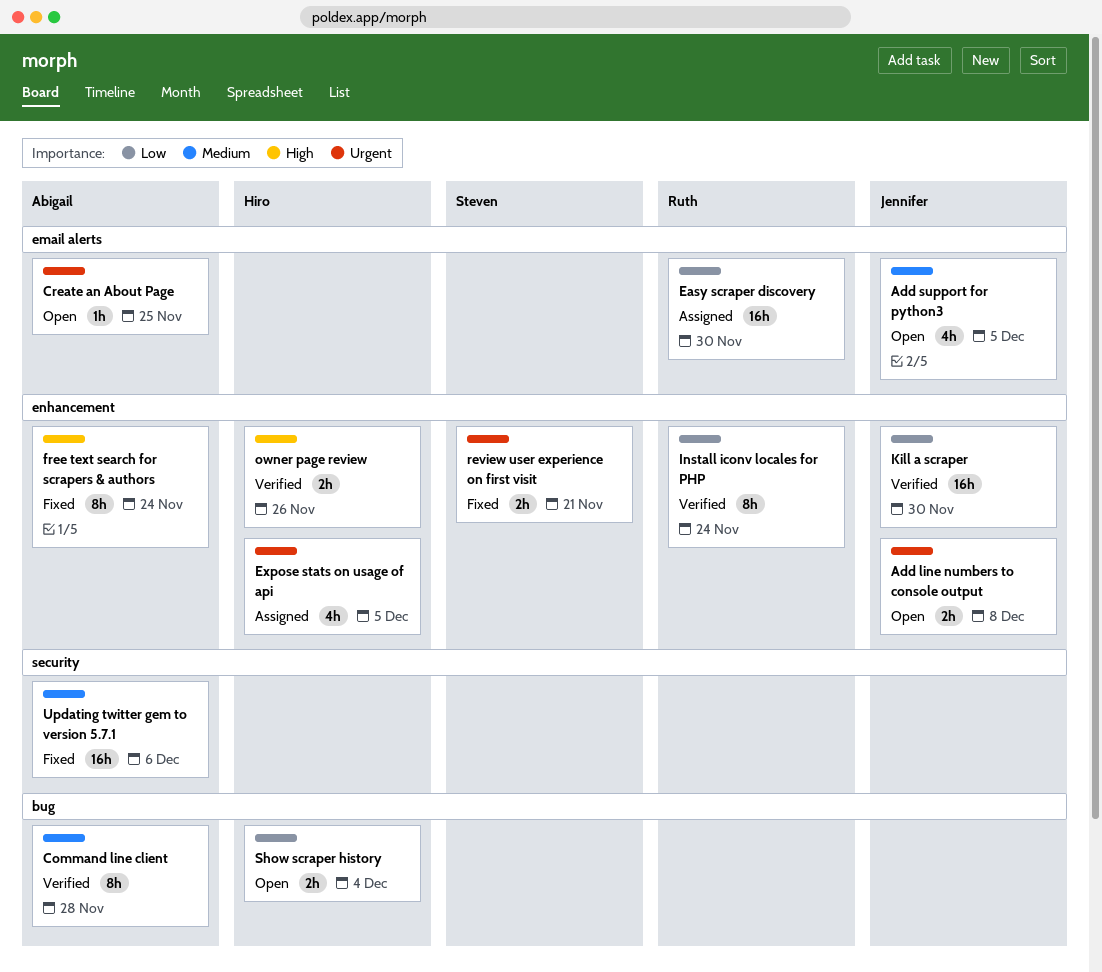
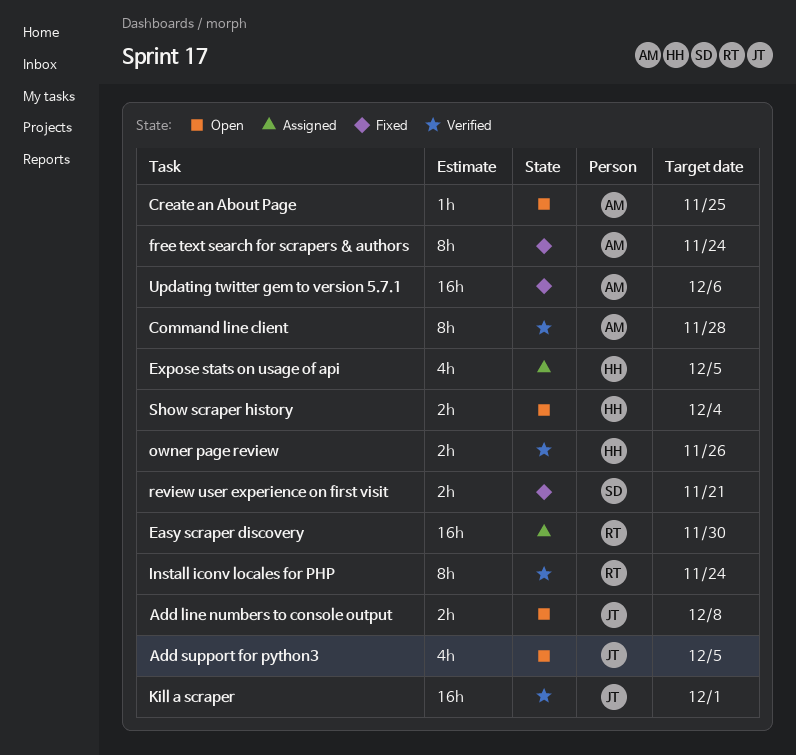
Kill a scraper, due: Nov 30 -> Dec 1

